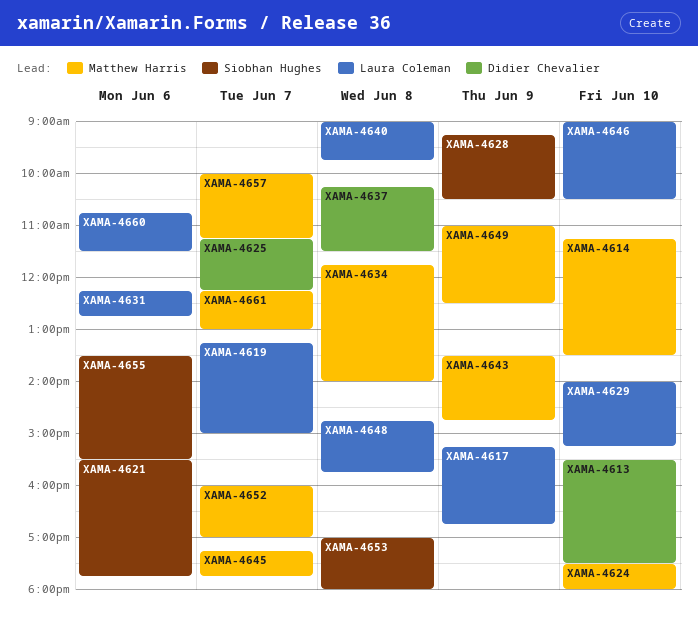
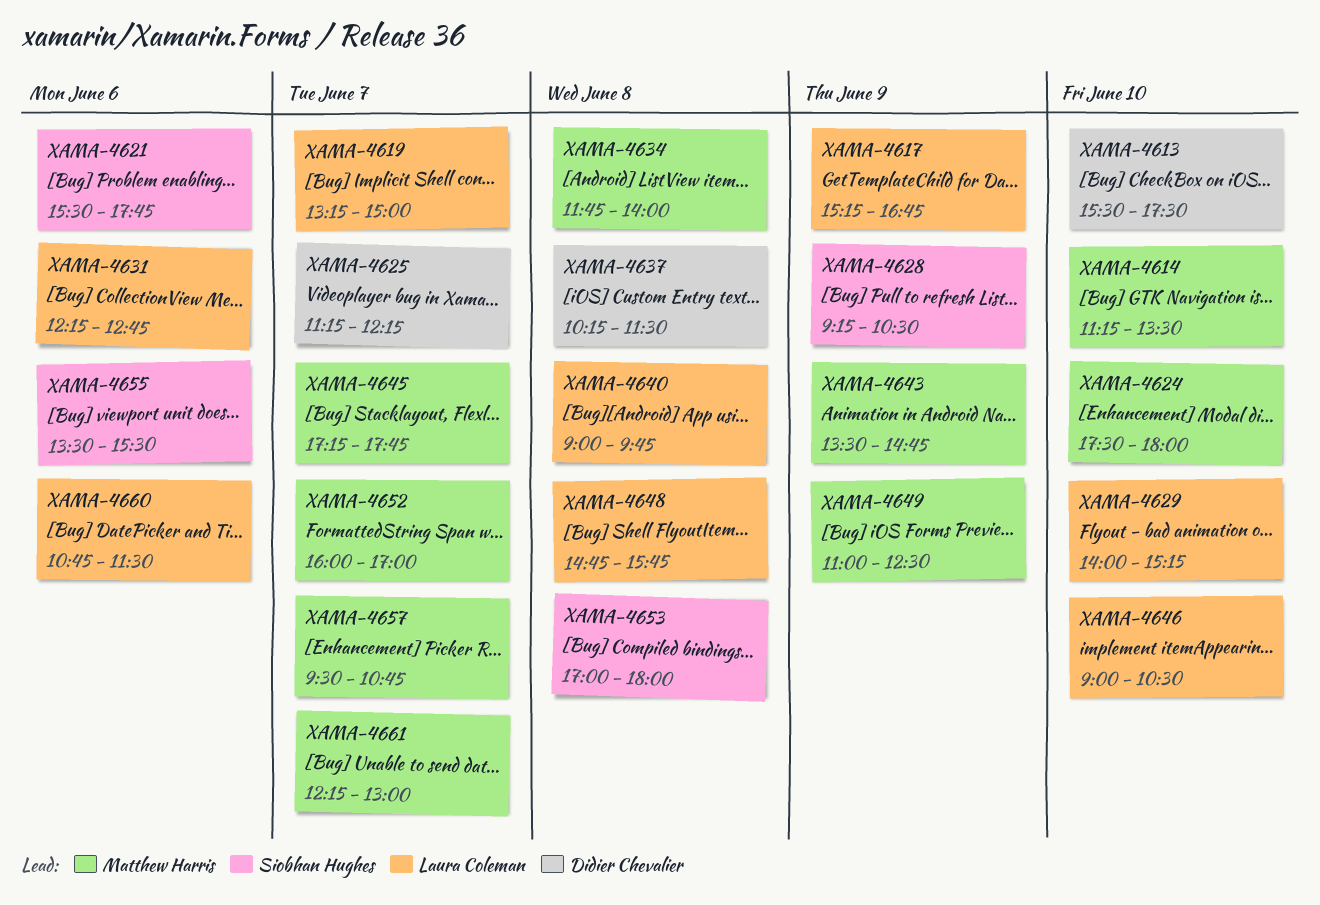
XAMA-4657, begins: 10:00 -> 09:30
XAMA-4657, ends: 11:15 -> 10:45

